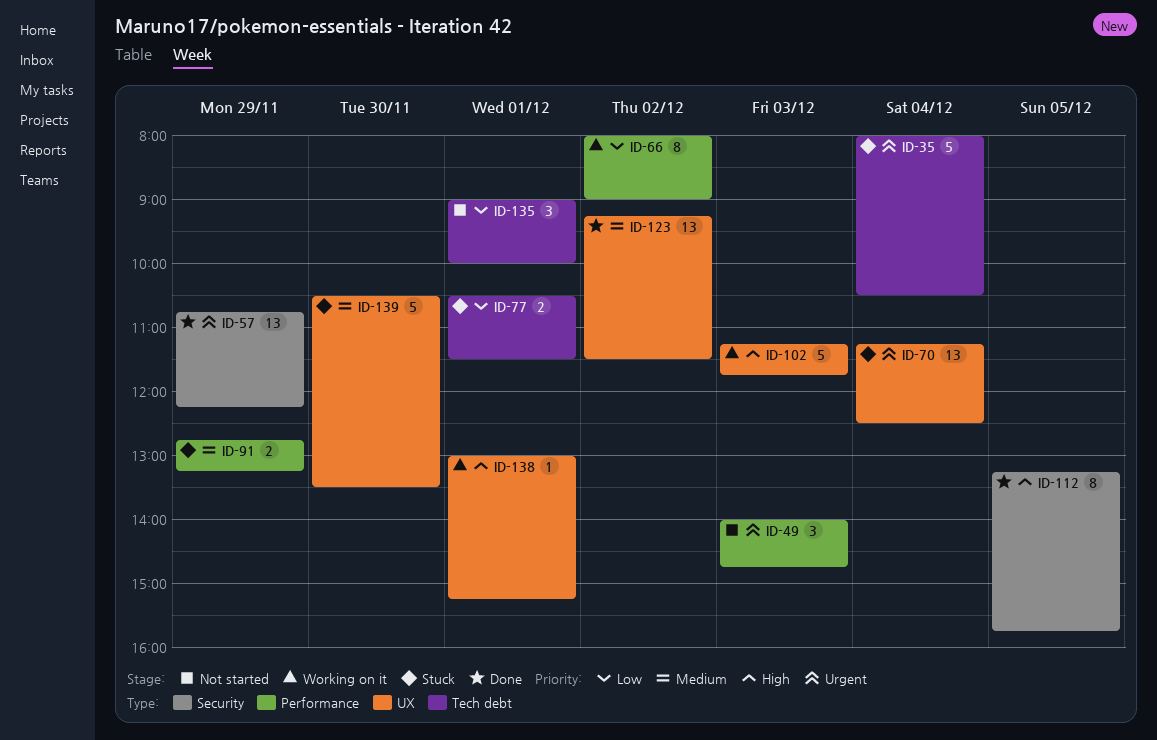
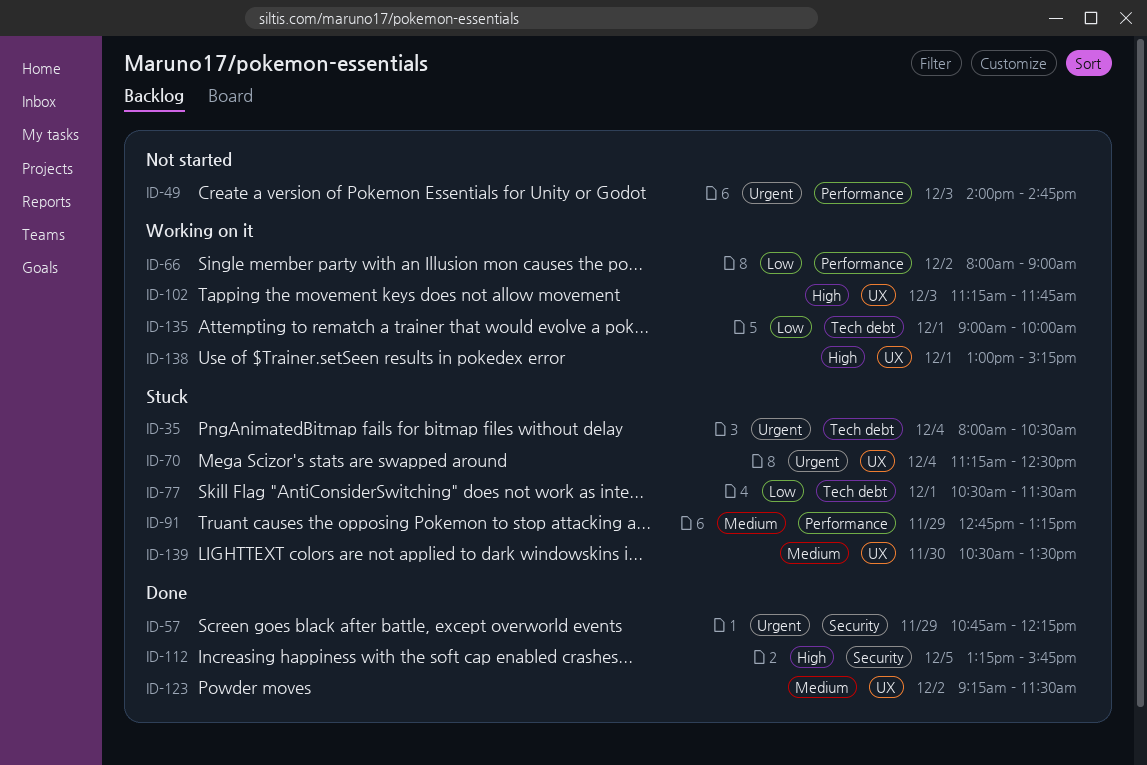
ID-135, status: Not started -> Working on it

